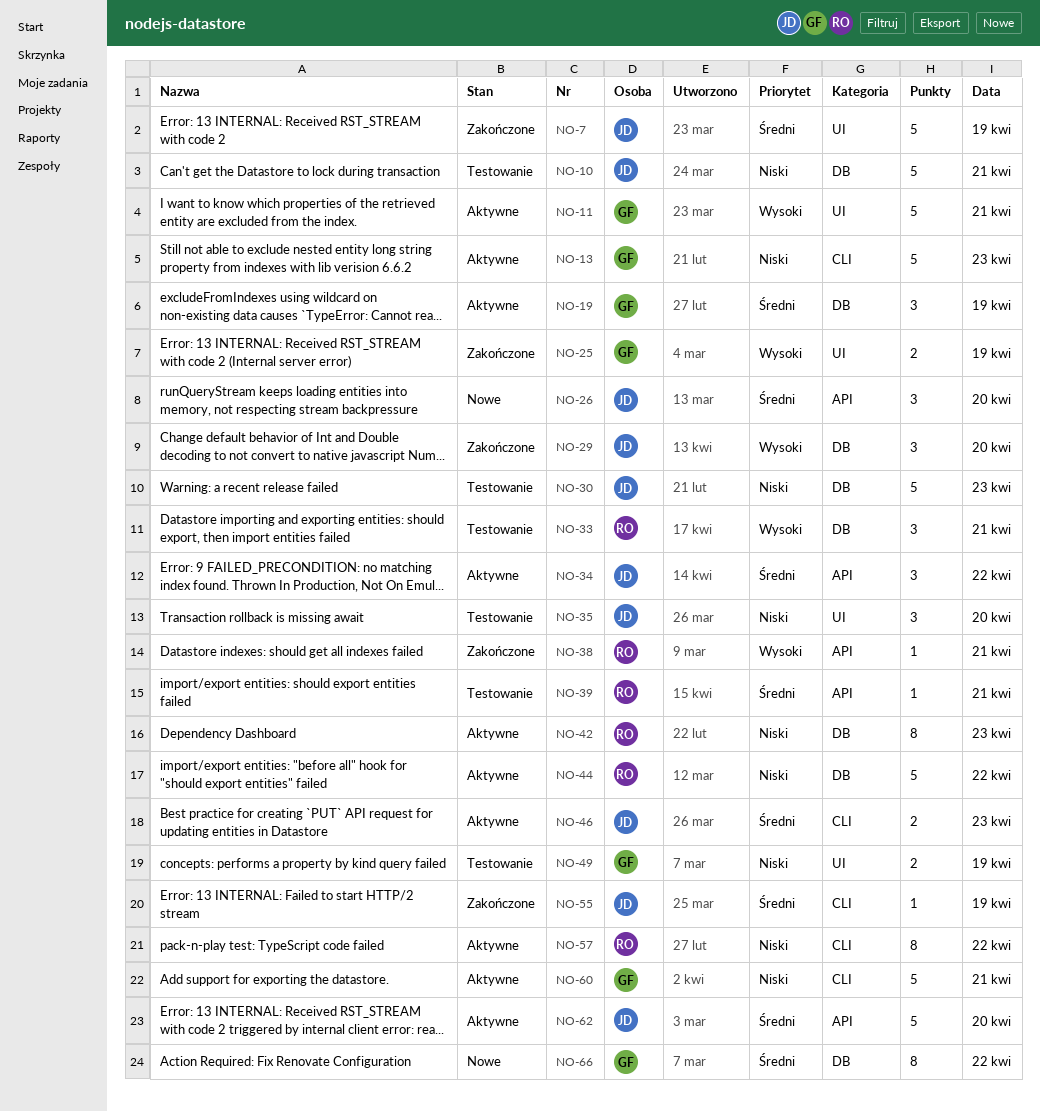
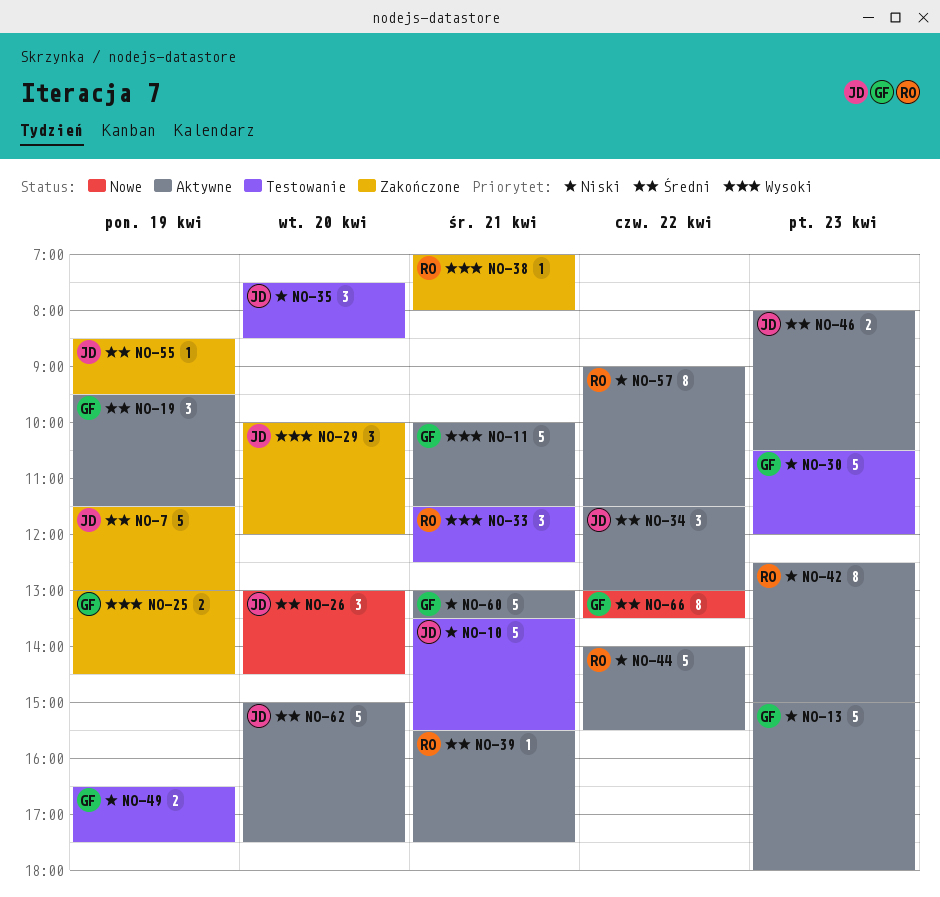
NO-30, owner: JD -> GF
NO-39, status: Testowanie -> Aktywne

